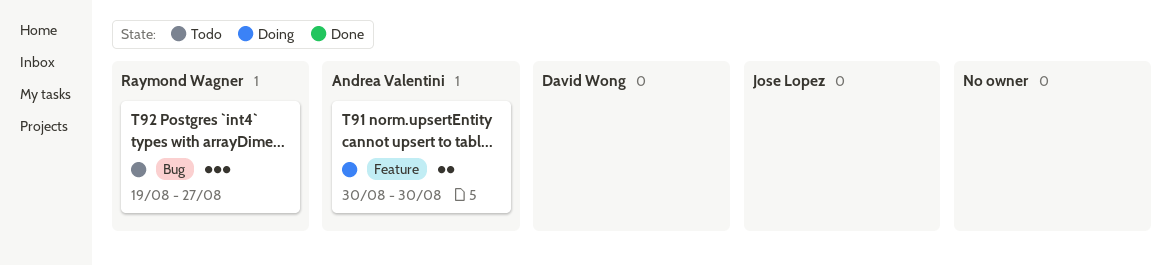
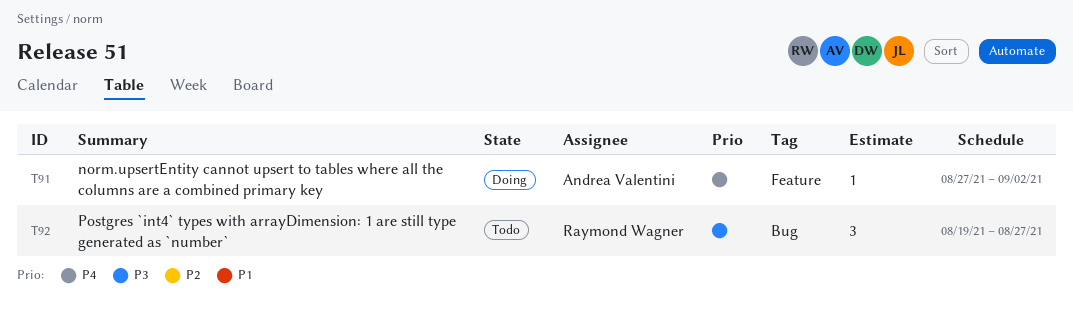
T91, estimate: 2 -> 1
T91, start: Aug 30 -> Aug 27
T91, due: Aug 30 -> Sep 2

